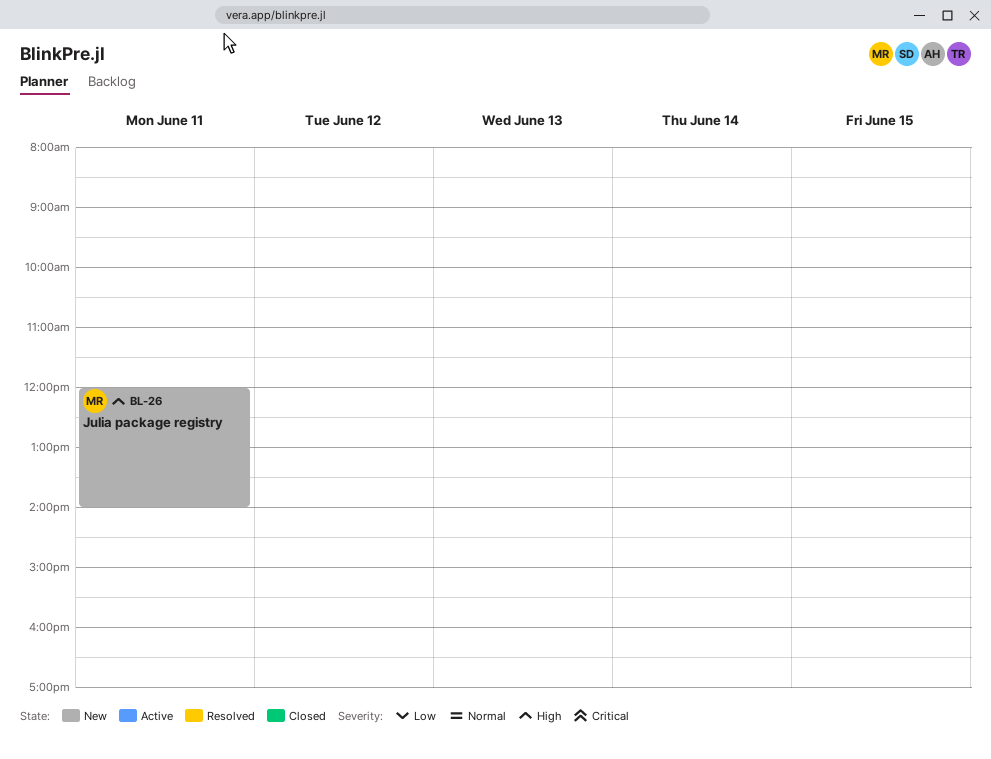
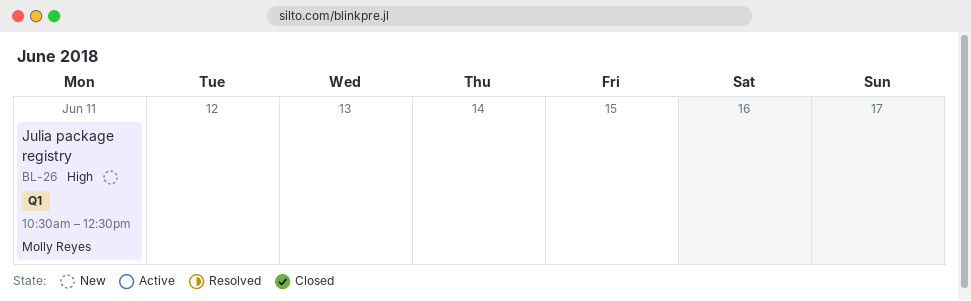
BL-26, begins: 12:00 -> 10:30
BL-26, ends: 14:00 -> 12:30

